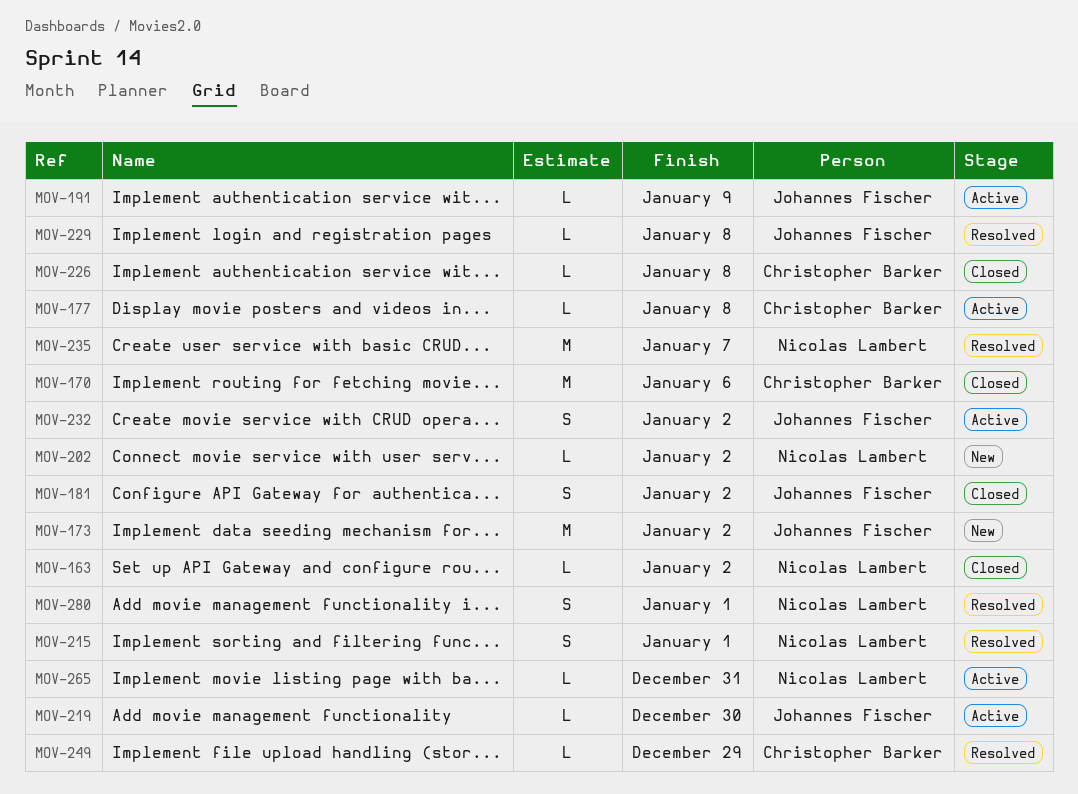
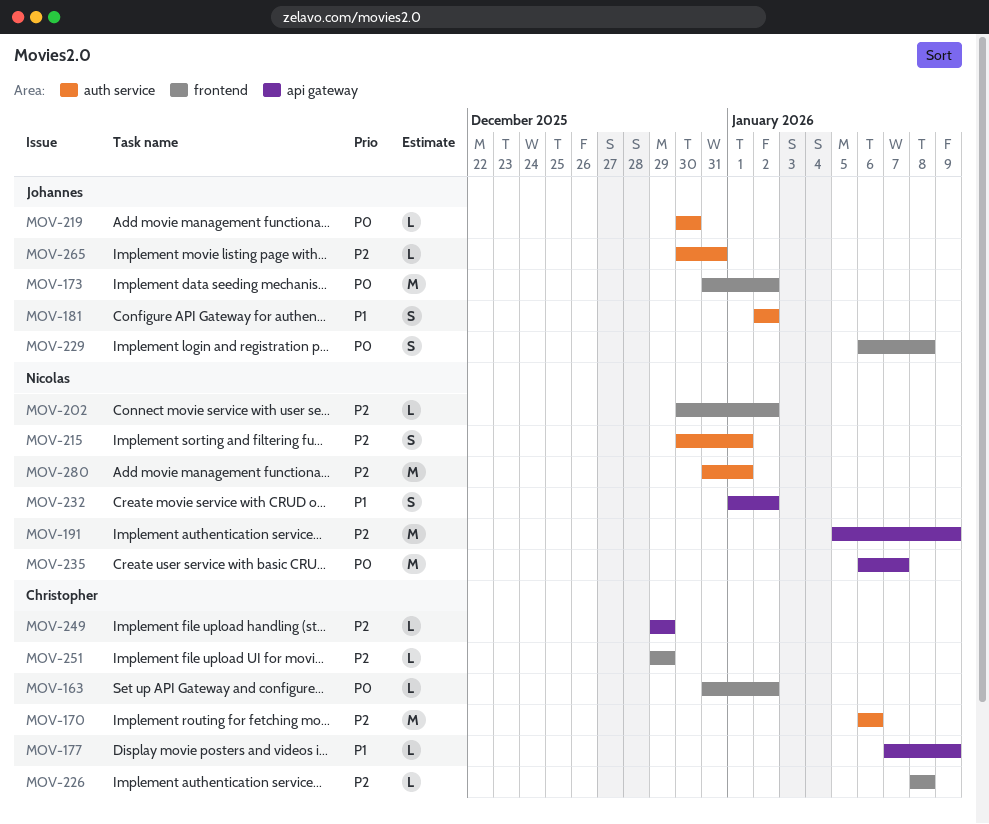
MOV-163, owner: Nicolas Lambert -> Christopher Barker
MOV-177, due: Jan 8 -> Jan 9
MOV-191, owner: Johannes Fischer -> Nicolas Lambert
MOV-191, estimate: L -> M
MOV-229, estimate: L -> S
MOV-232, owner: Johannes Fischer -> Nicolas Lambert
MOV-251: none -> present
MOV-265, owner: Nicolas Lambert -> Johannes Fischer
MOV-280, estimate: S -> M

